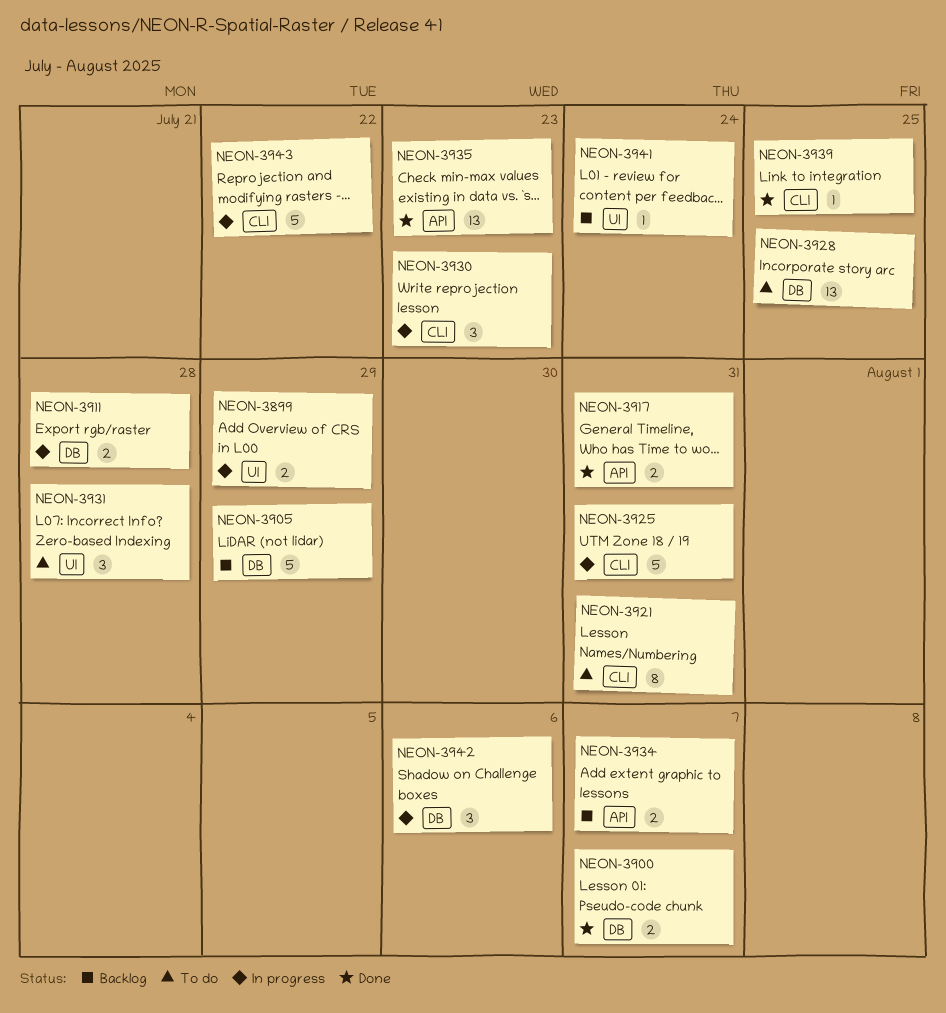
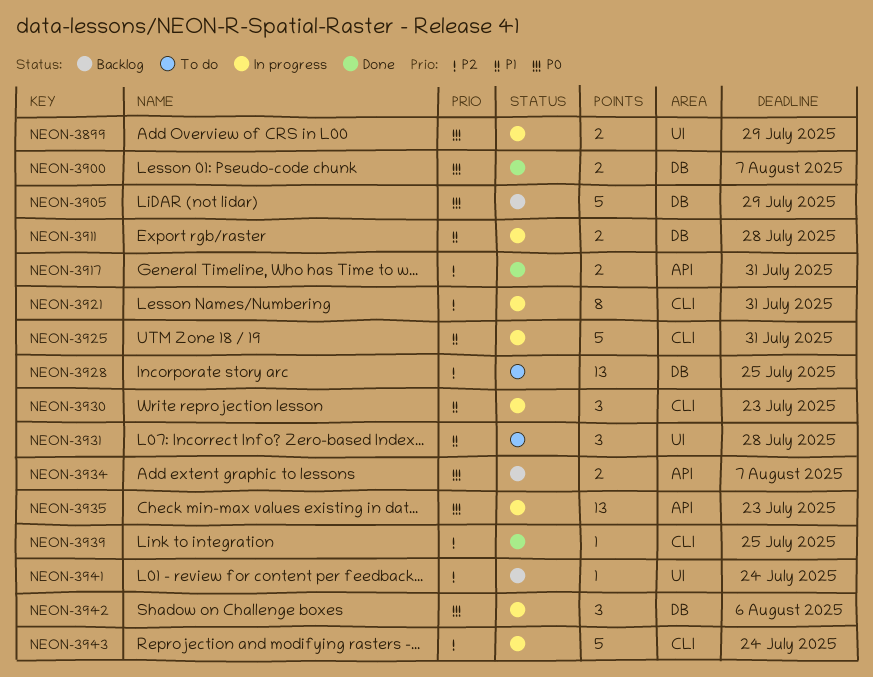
NEON-3921, status: To do -> In progress
NEON-3935, status: Done -> In progress
NEON-3943, due: Jul 22 -> Jul 24

